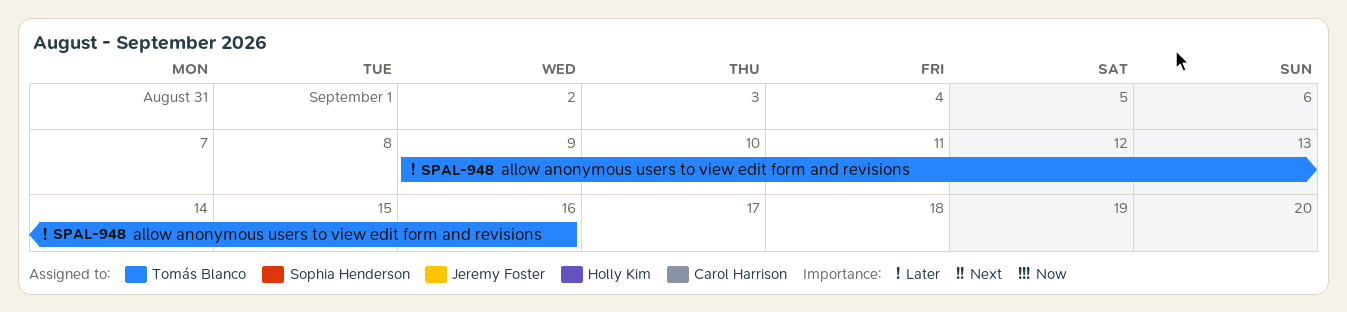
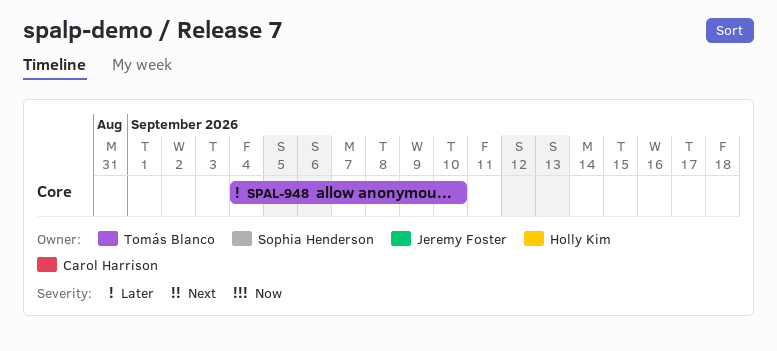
SPAL-948, start: Sep 9 -> Sep 4
SPAL-948, due: Sep 16 -> Sep 10

